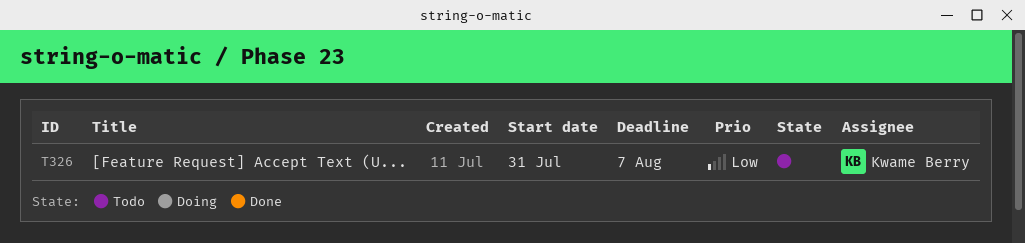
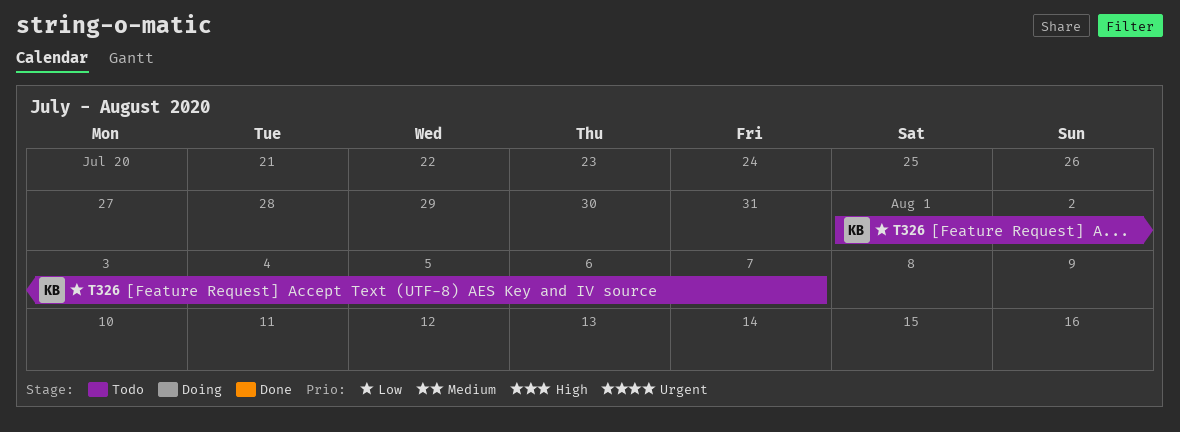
T326, start: Jul 31 -> Aug 1

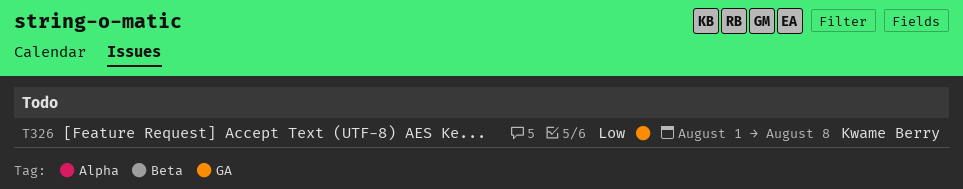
T326, due: Aug 7 -> Aug 8

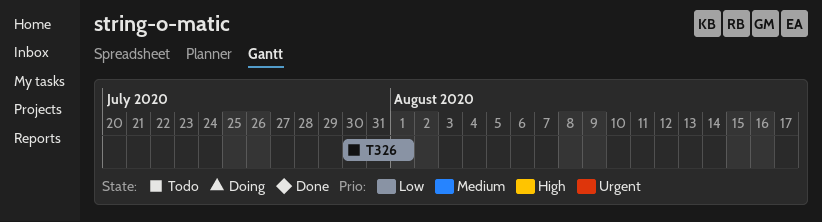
T326, start: Aug 1 -> Jul 30
T326, due: Aug 8 -> Aug 1

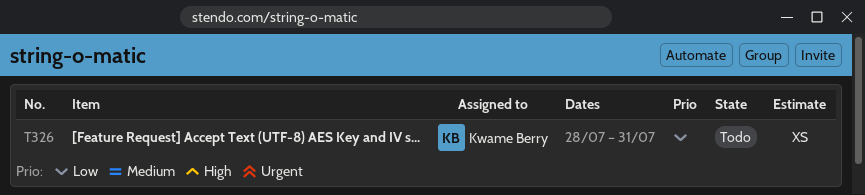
T326, start: Jul 30 -> Jul 28
T326, due: Aug 1 -> Jul 31

